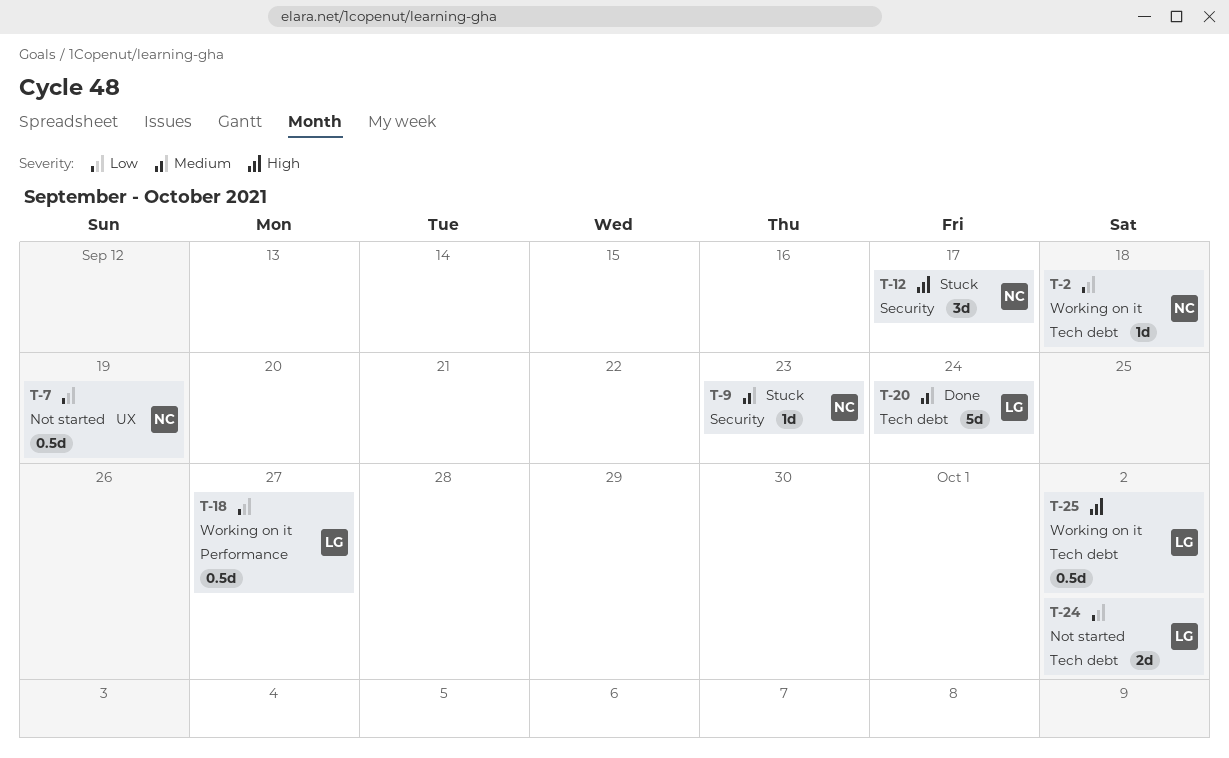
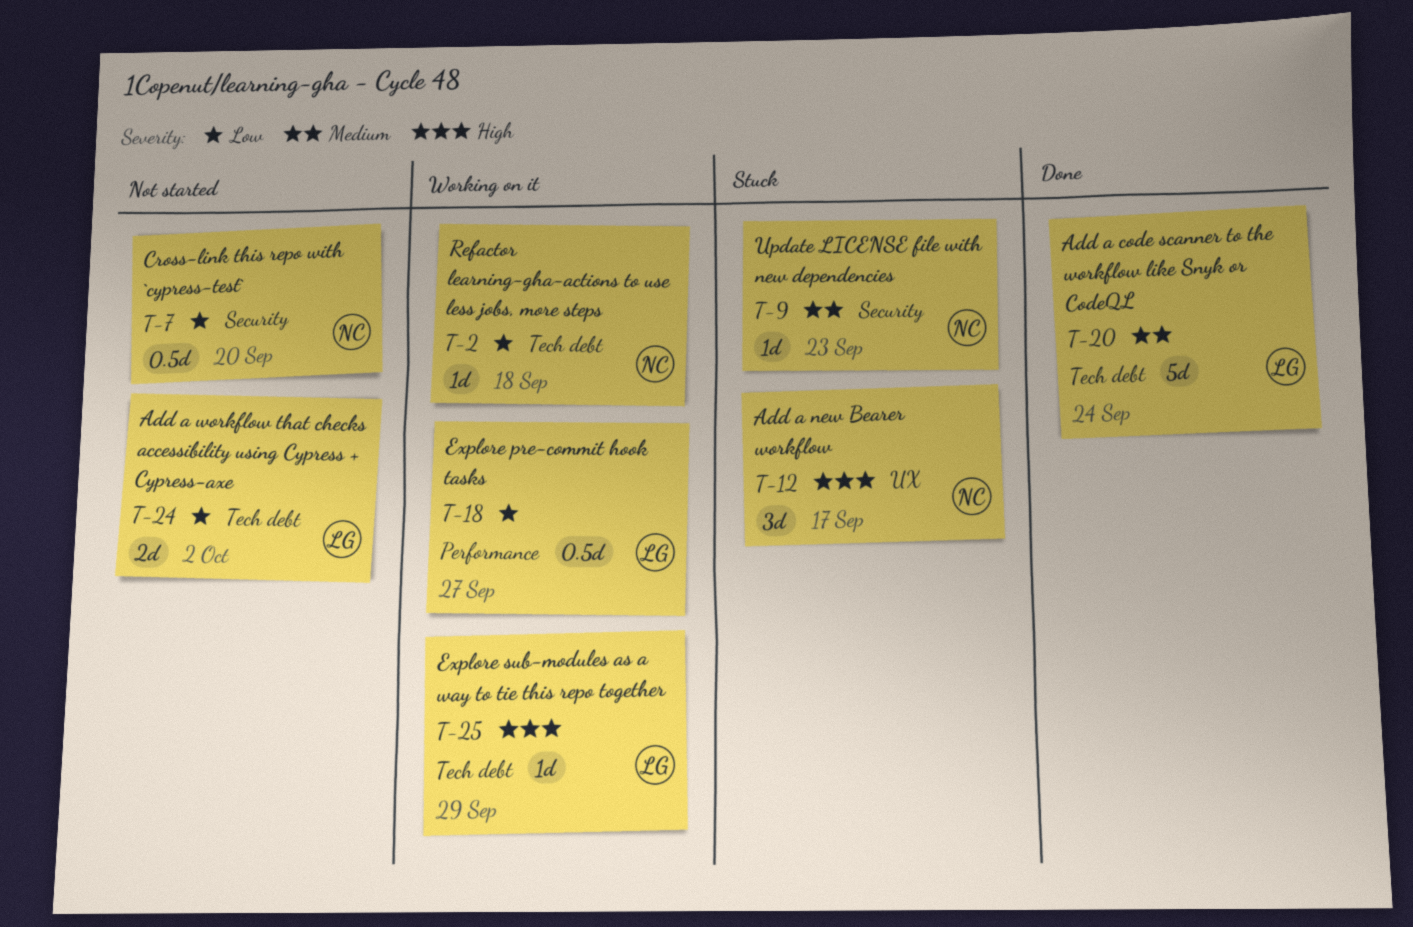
T-7, label: UX -> Security
T-7, due: Sep 19 -> Sep 20
T-12, label: Security -> UX
T-25, estimate: 0.5d -> 1d
T-25, due: Oct 2 -> Sep 29

